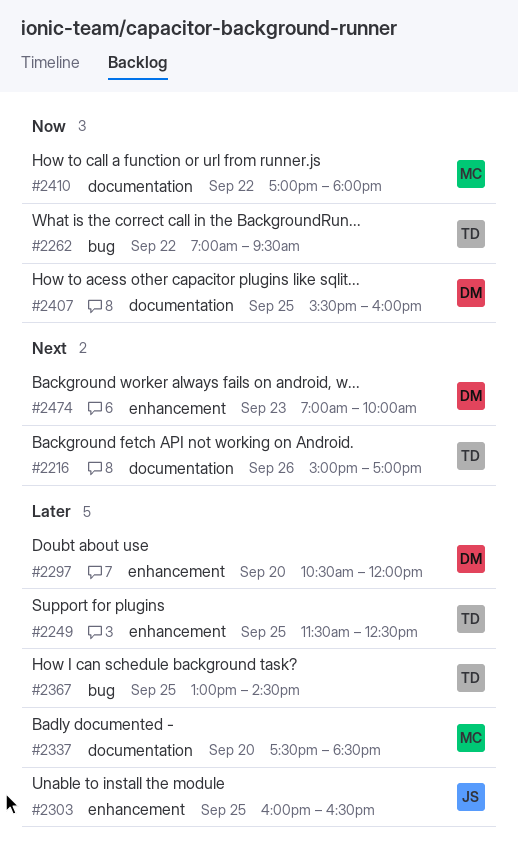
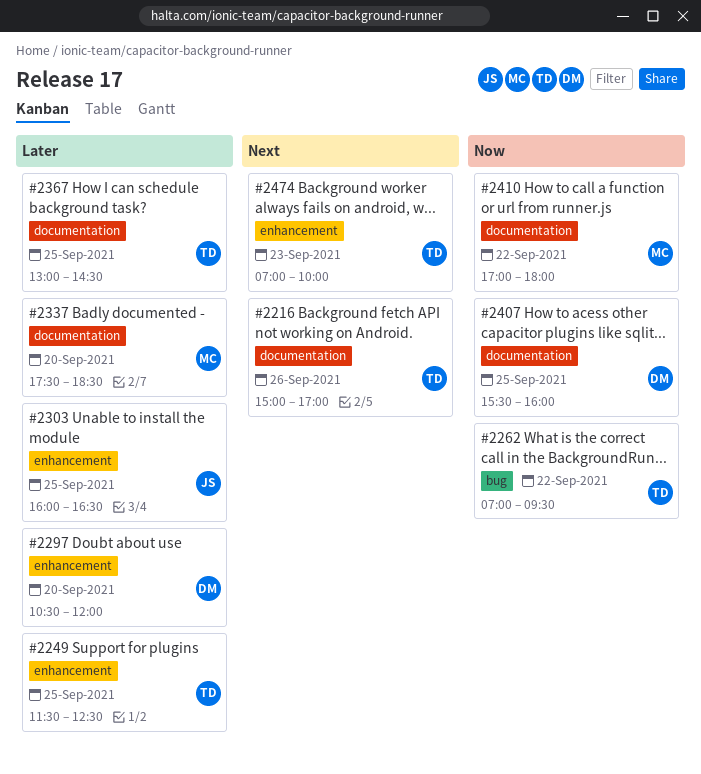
#2367, label: bug -> documentation
#2474, owner: DM -> TD

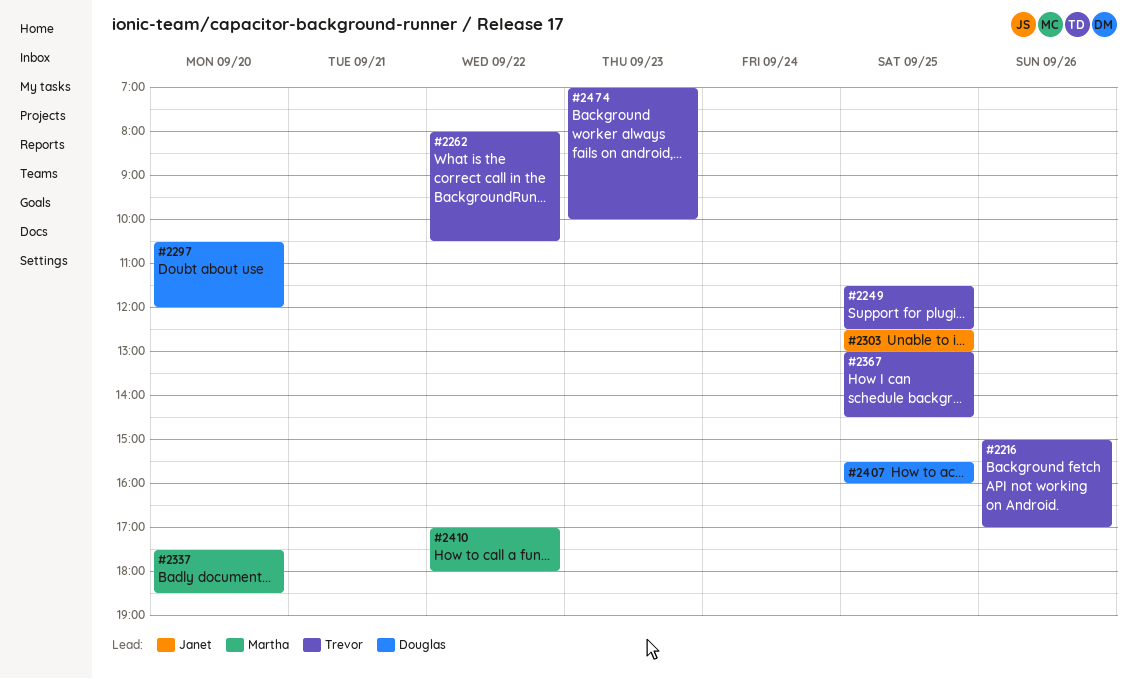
#2262, begins: 07:00 -> 08:00
#2262, ends: 09:30 -> 10:30
#2303, begins: 16:00 -> 12:30
#2303, ends: 16:30 -> 13:00

